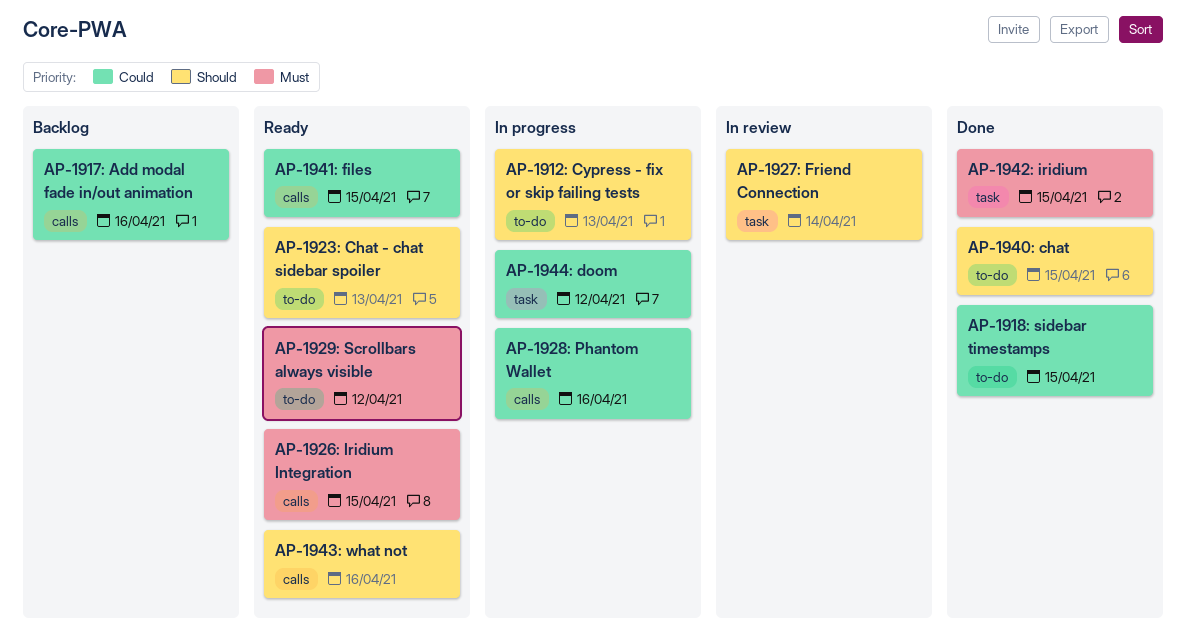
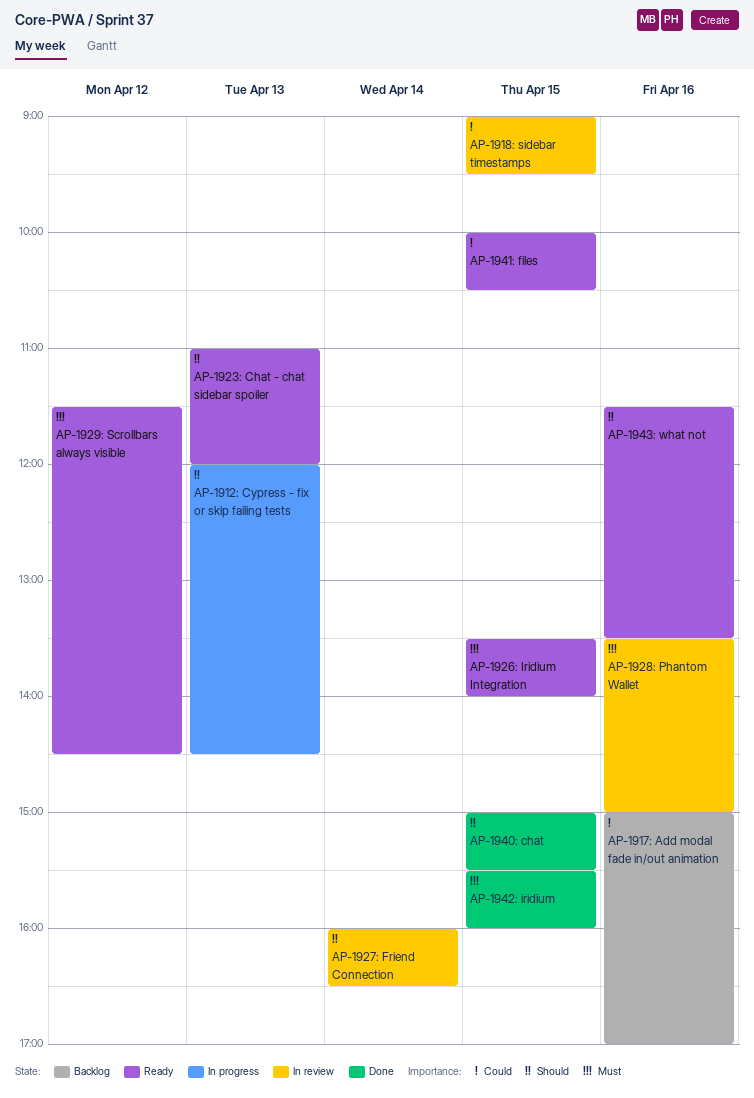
AP-1918: sidebar timestamps, status: Done -> In review
AP-1928: Phantom Wallet, status: In progress -> In review
AP-1928: Phantom Wallet, priority: Could -> Must
AP-1944: doom: present -> none

